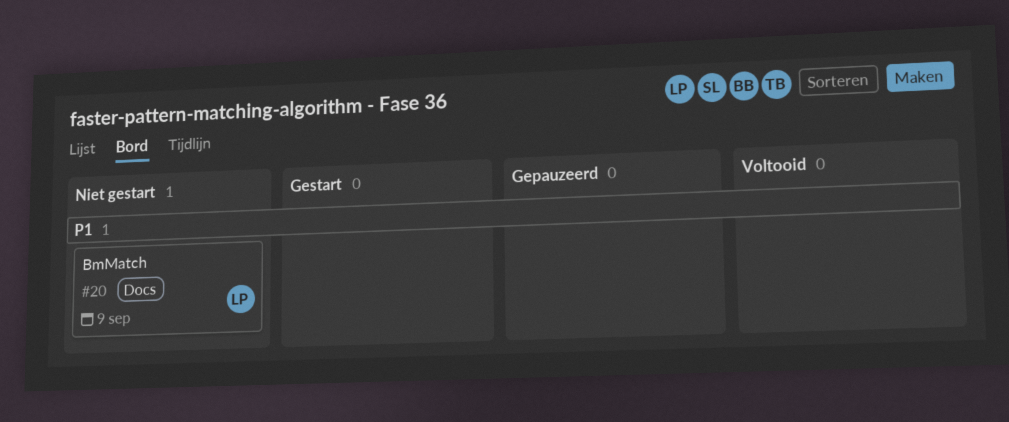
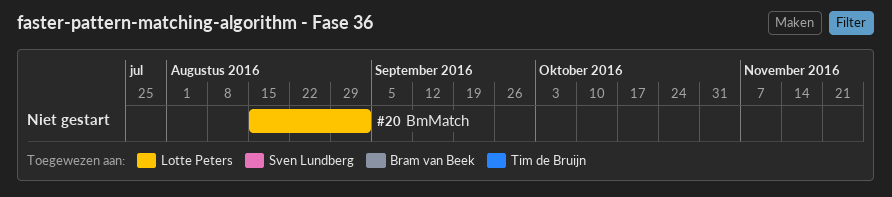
#20, due: Sep 9 -> Sep 2

